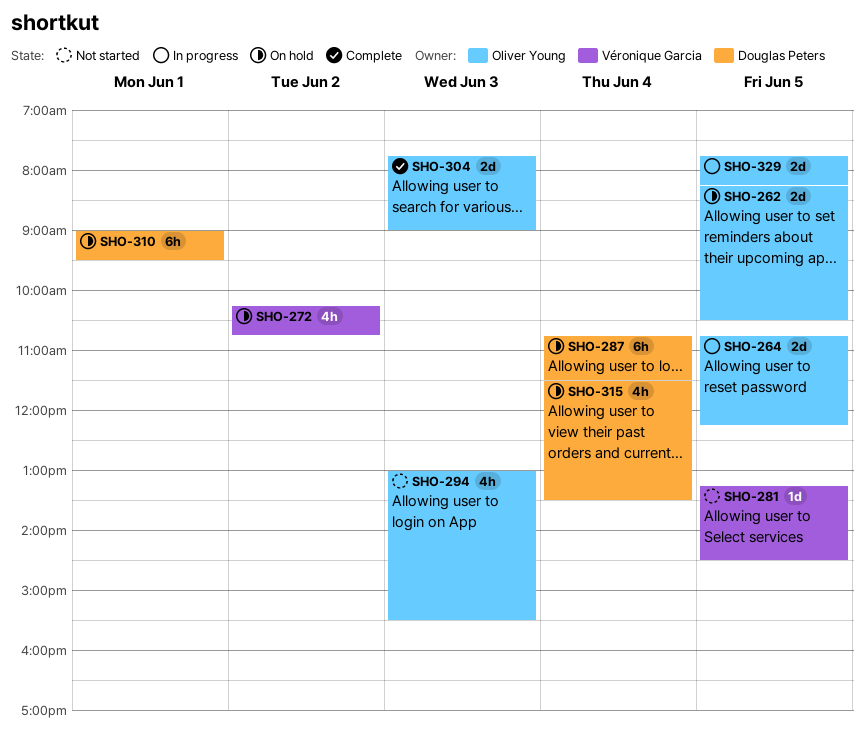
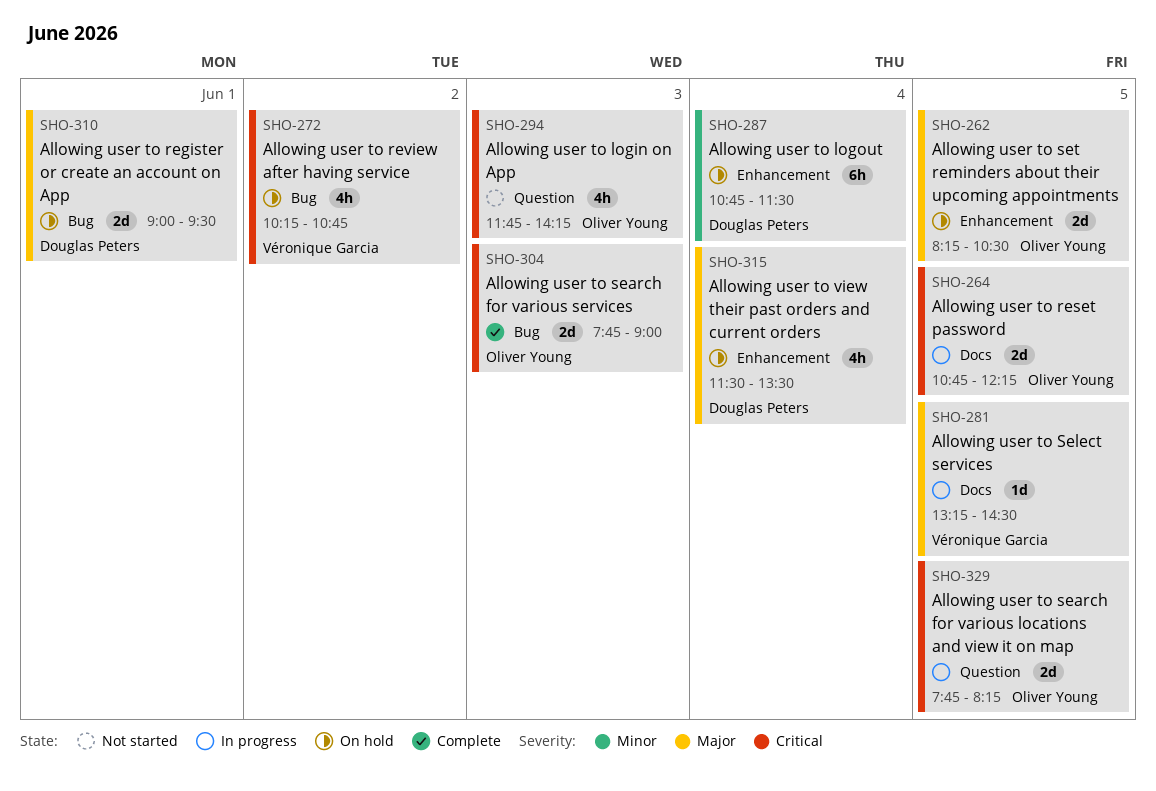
SHO-281, status: Not started -> In progress
SHO-294, begins: 13:00 -> 11:45
SHO-294, ends: 15:30 -> 14:15
SHO-310, estimate: 6h -> 2d

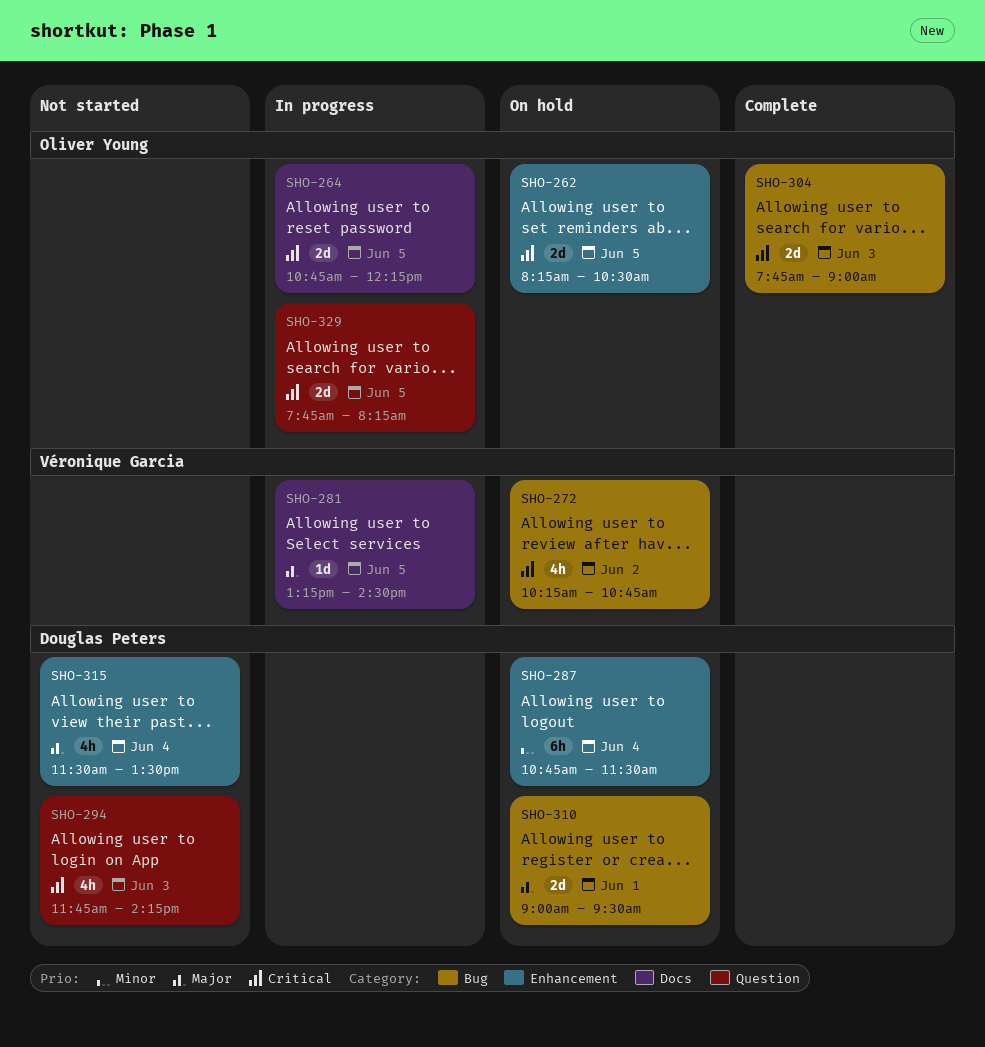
SHO-262, priority: Major -> Critical
SHO-294, owner: Oliver Young -> Douglas Peters
SHO-315, status: On hold -> Not started

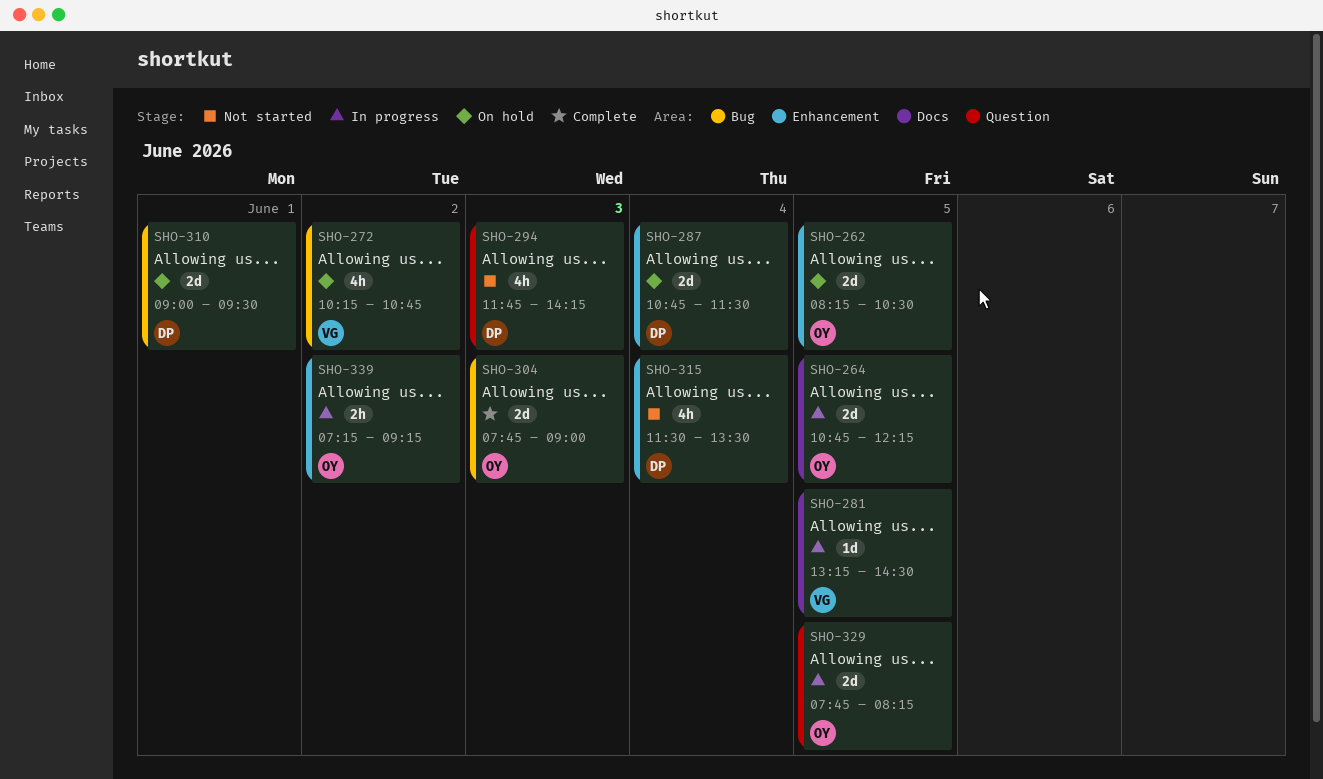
SHO-287, estimate: 6h -> 2d
SHO-339: none -> present

